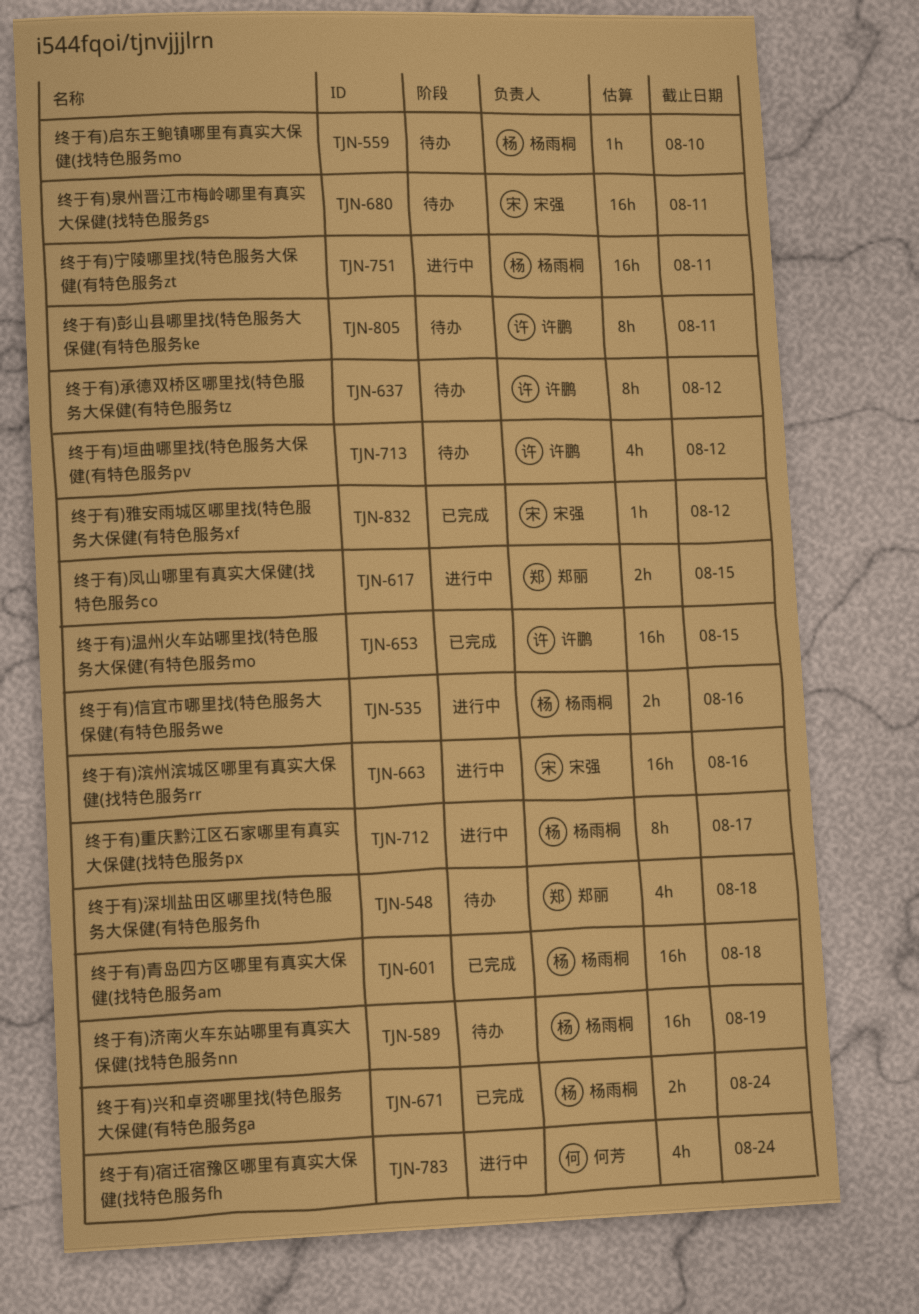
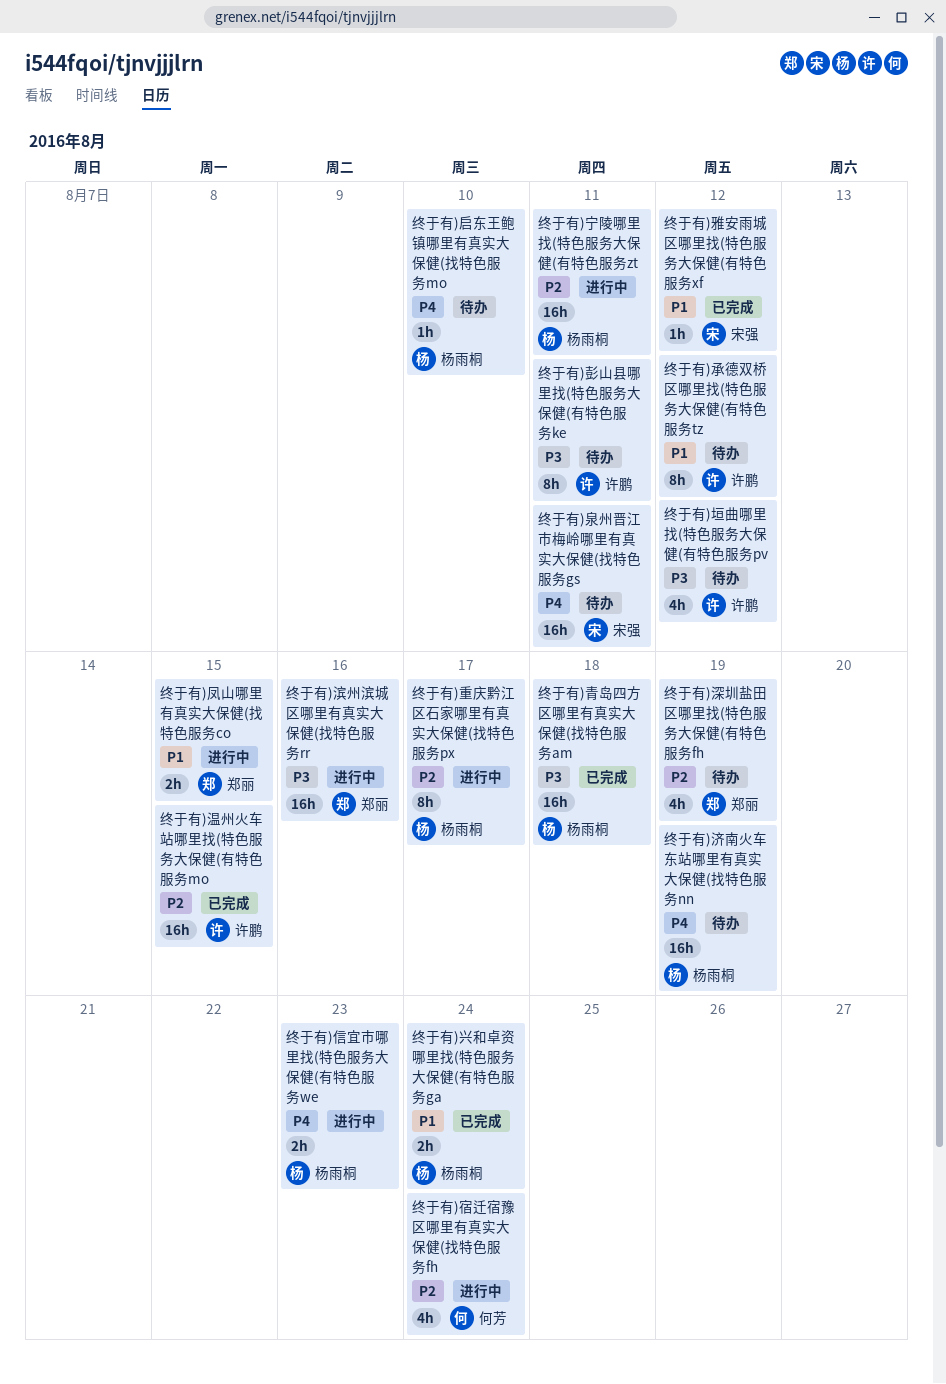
终于有)信宜市哪里找(特色服务大保健(有特色服务we, due: Aug 16 -> Aug 23
终于有)深圳盐田区哪里找(特色服务大保健(有特色服务fh, due: Aug 18 -> Aug 19
终于有)滨州滨城区哪里有真实大保健(找特色服务rr, owner: 宋强 -> 郑丽

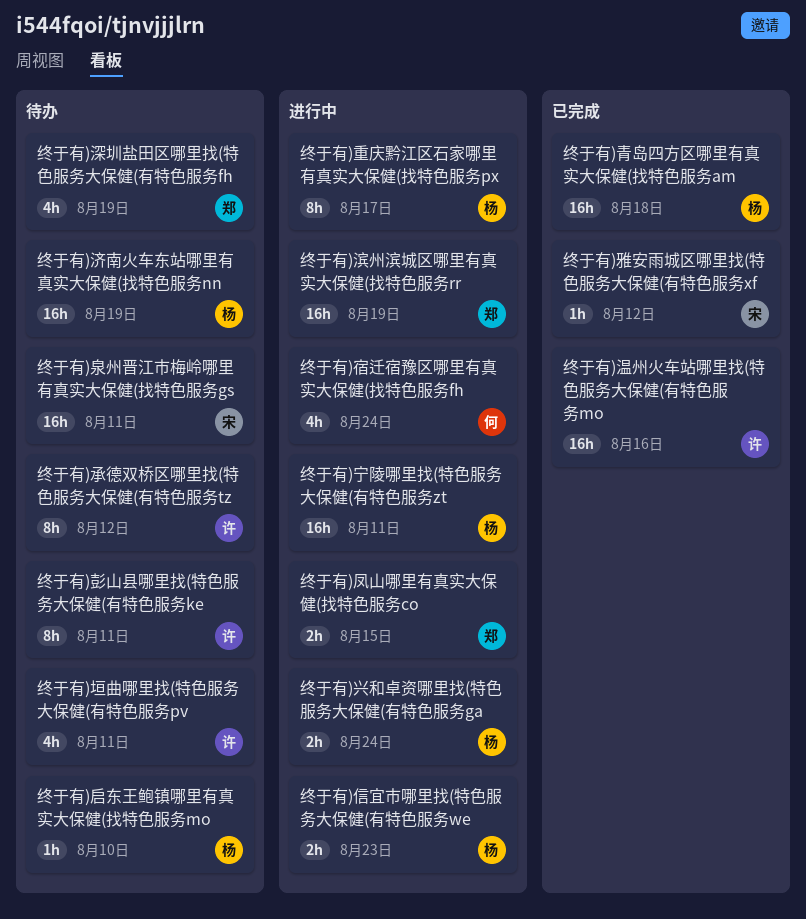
终于有)兴和卓资哪里找(特色服务大保健(有特色服务ga, status: 已完成 -> 进行中
终于有)垣曲哪里找(特色服务大保健(有特色服务pv, due: Aug 12 -> Aug 11
终于有)温州火车站哪里找(特色服务大保健(有特色服务mo, due: Aug 15 -> Aug 16
终于有)滨州滨城区哪里有真实大保健(找特色服务rr, due: Aug 16 -> Aug 19

